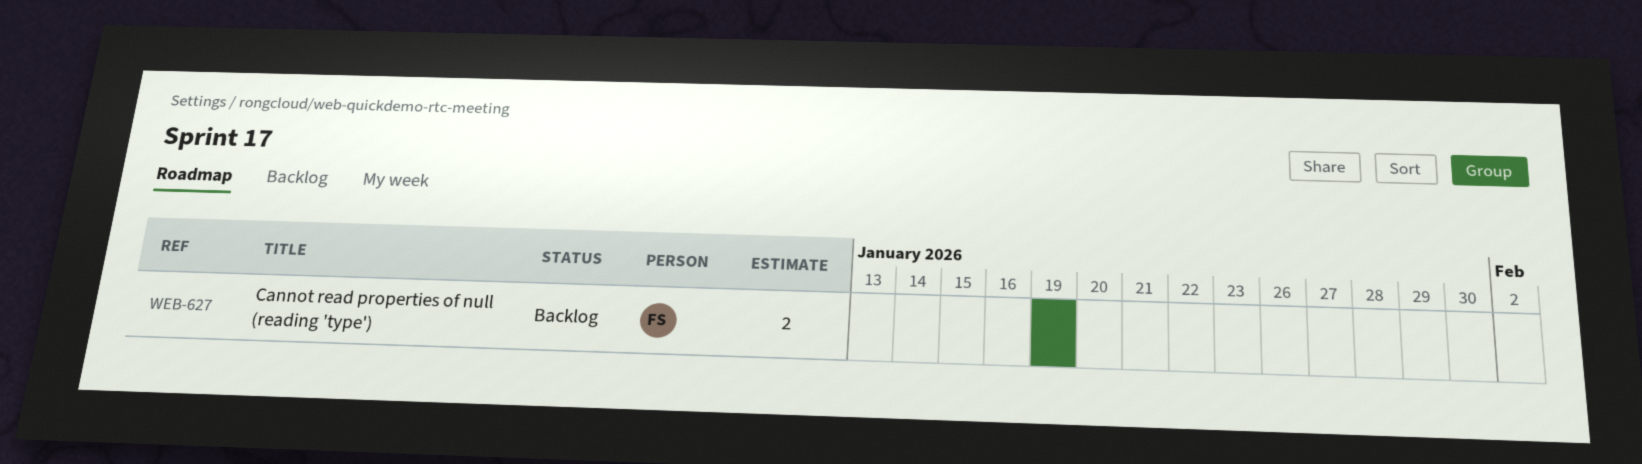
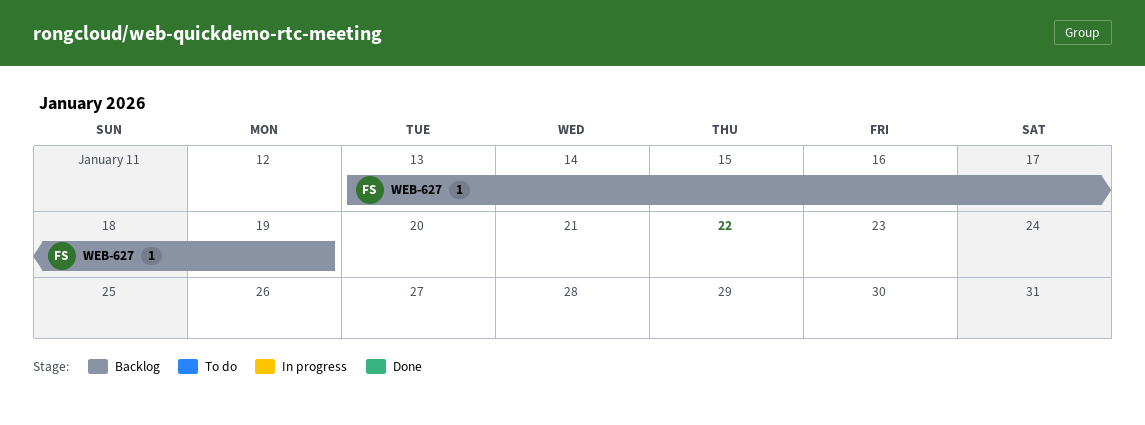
WEB-627, estimate: 2 -> 1
WEB-627, start: Jan 19 -> Jan 13

